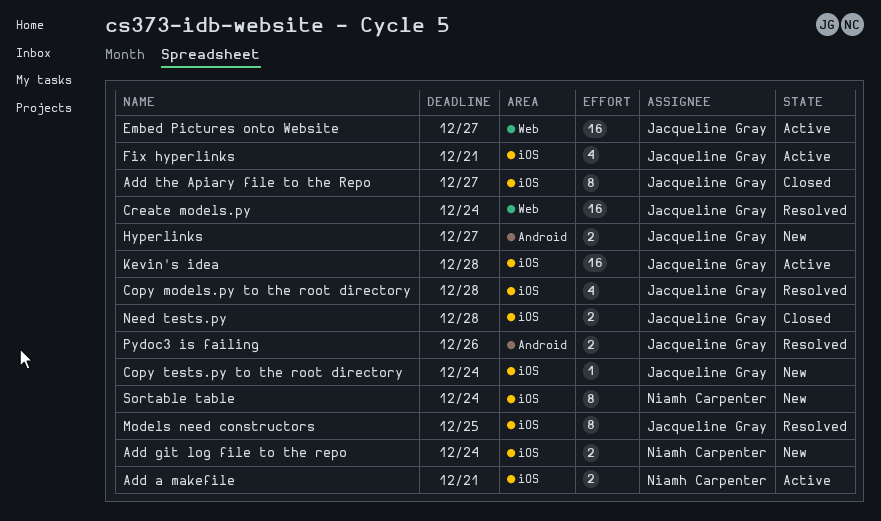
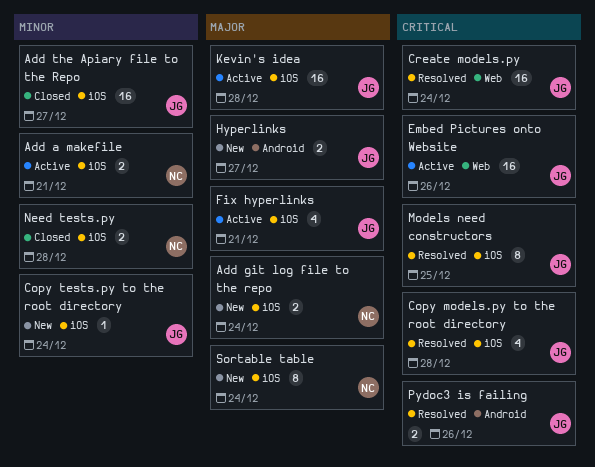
Add the Apiary file to the Repo, estimate: 8 -> 16
Embed Pictures onto Website, due: Dec 27 -> Dec 26
Need tests.py, owner: Jacqueline Gray -> Niamh Carpenter

